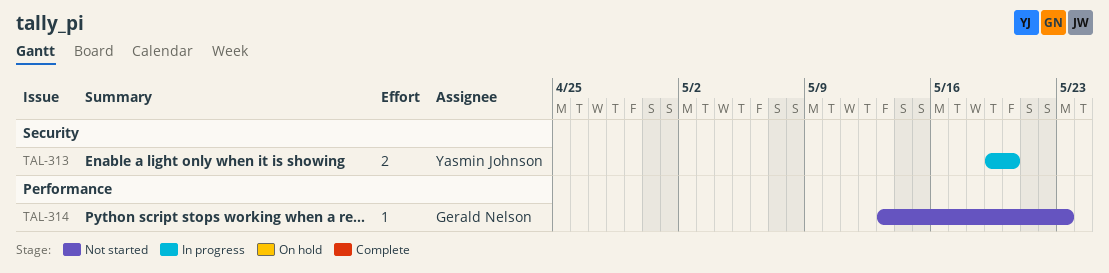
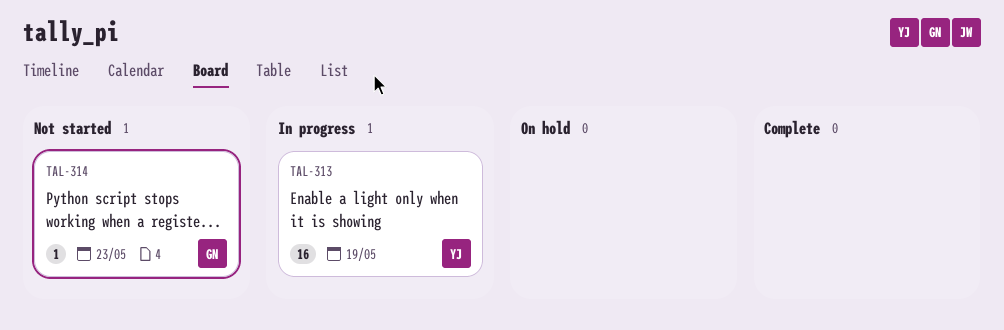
TAL-313, estimate: 2 -> 16
TAL-313, due: May 20 -> May 19

